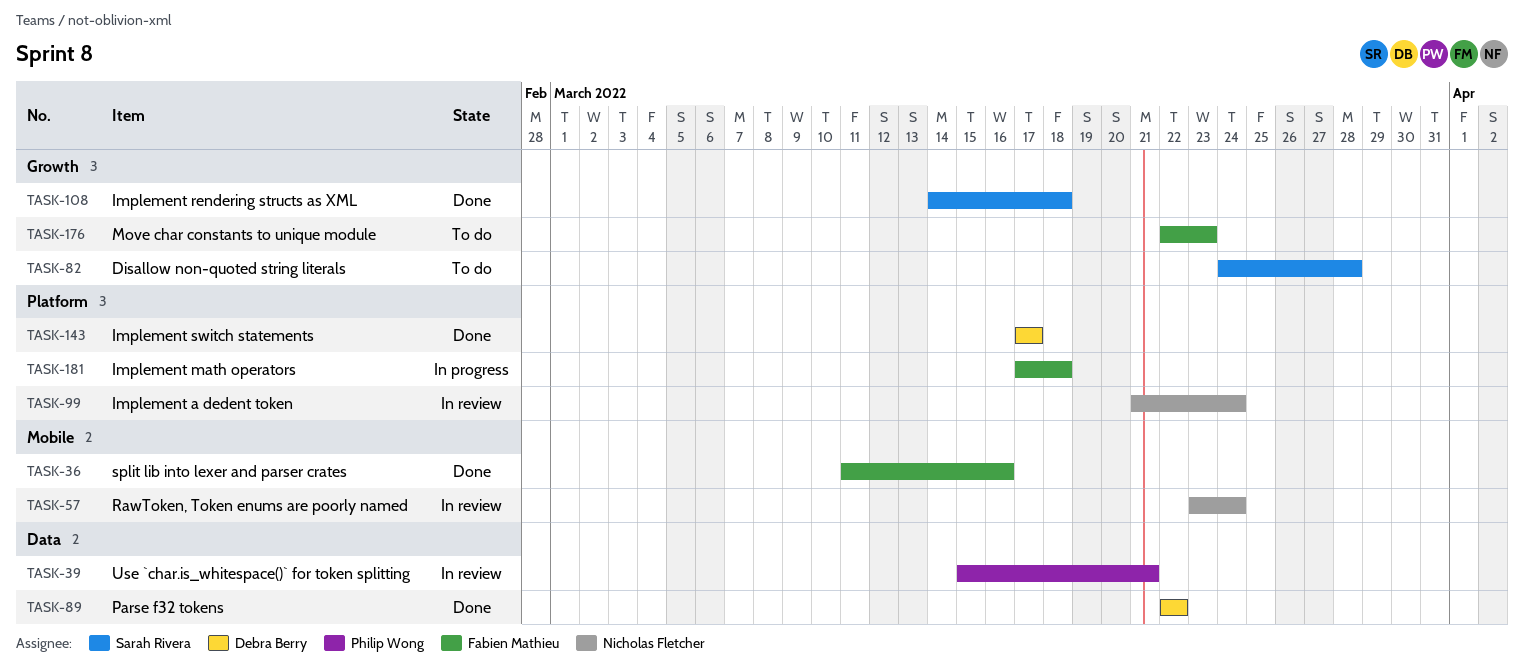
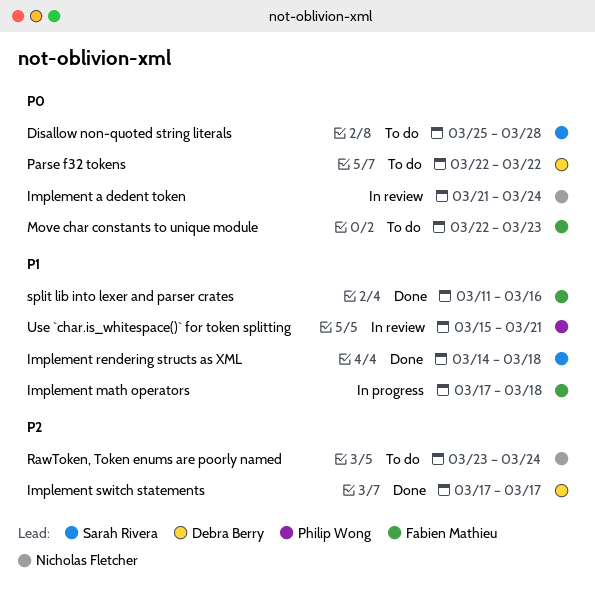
Disallow non-quoted string literals, start: Mar 24 -> Mar 25
Parse f32 tokens, status: Done -> To do
RawToken, Token enums are poorly named, status: In review -> To do

